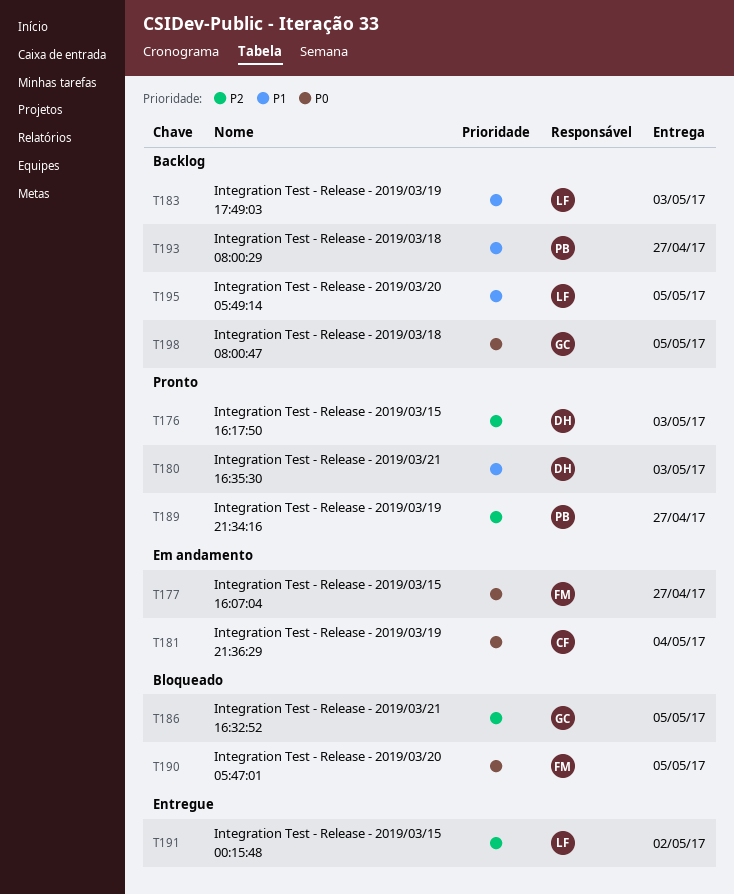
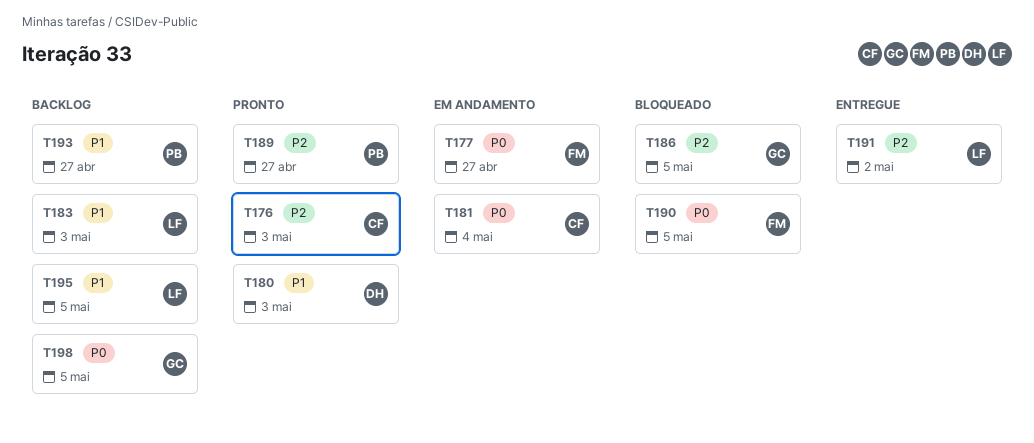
T176, owner: DH -> CF

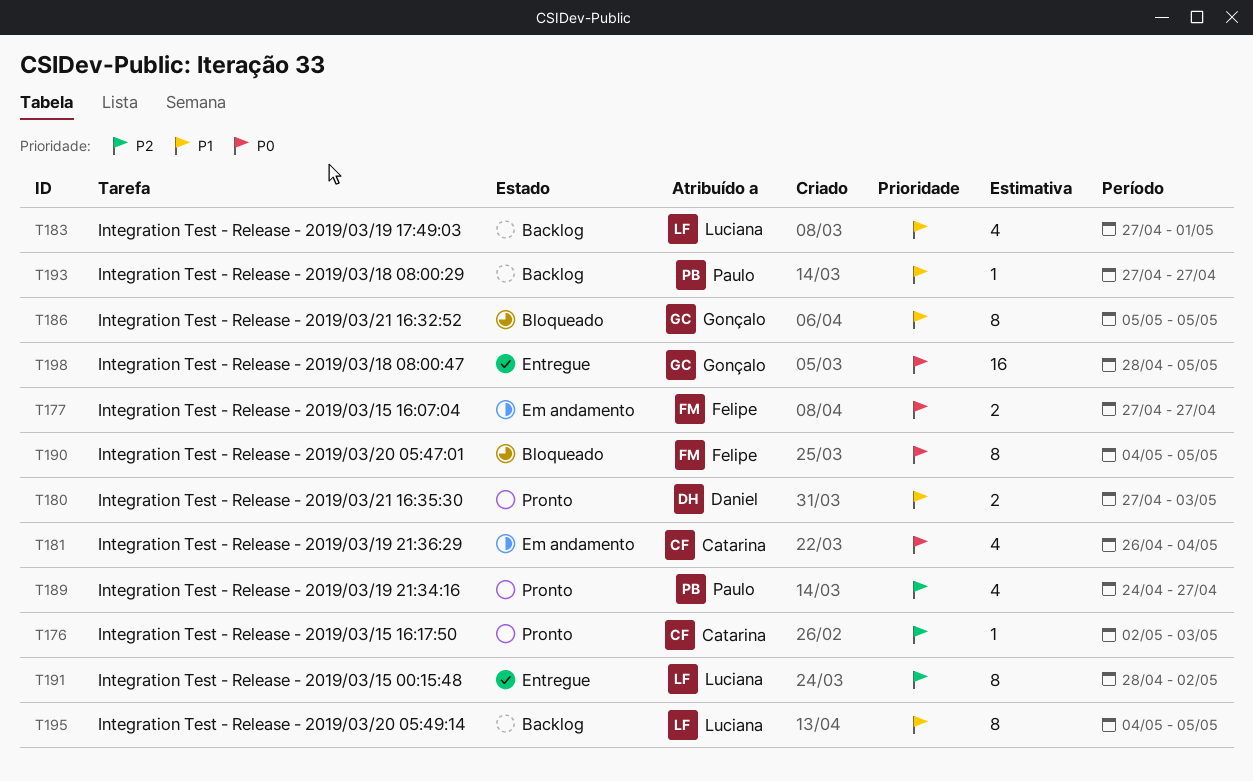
T183, due: May 3 -> May 1
T186, priority: P2 -> P1
T198, status: Backlog -> Entregue

